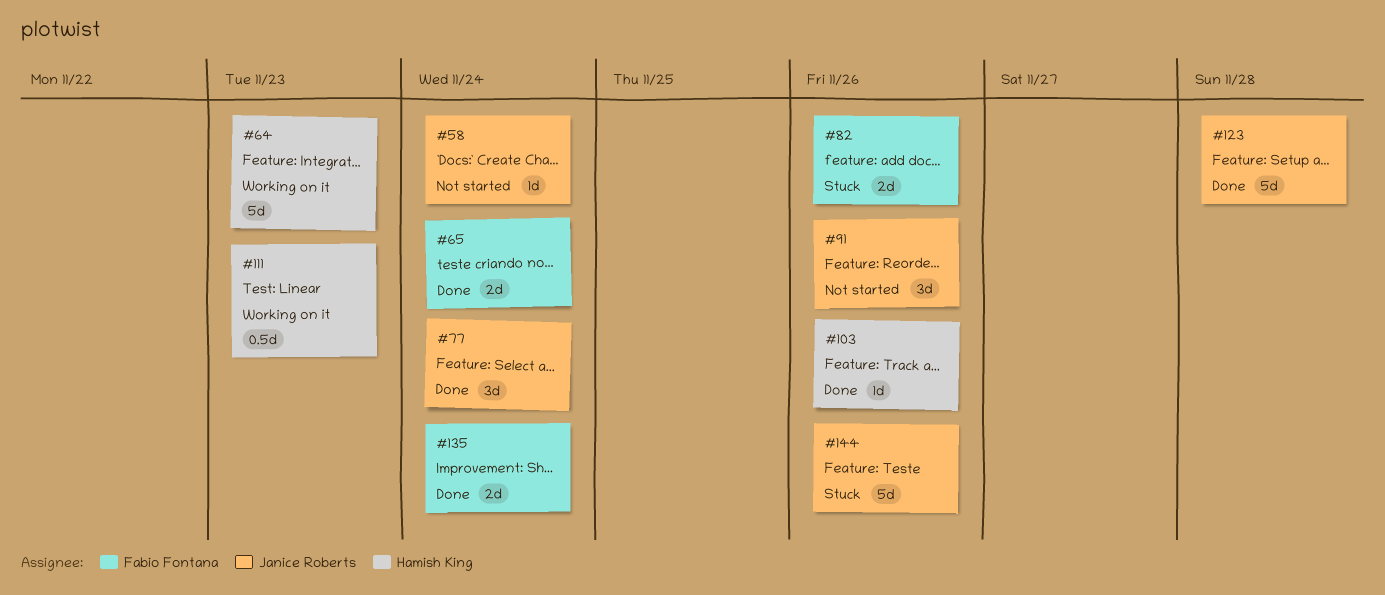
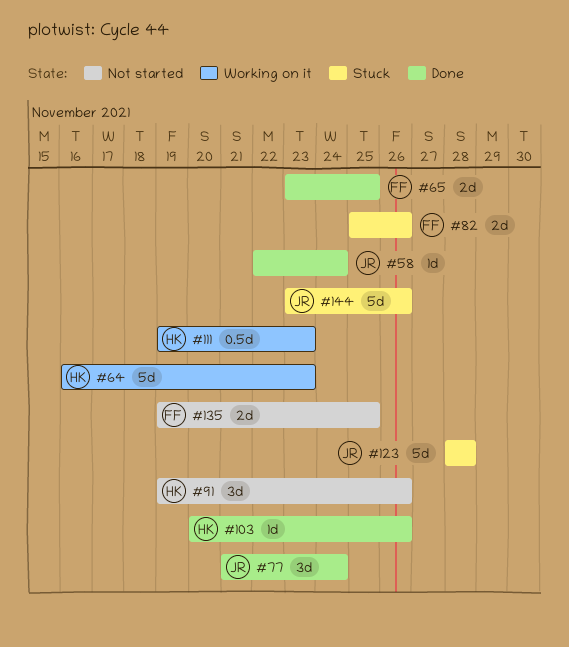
#58, status: Not started -> Done
#65, due: Nov 24 -> Nov 25
#91, owner: Janice Roberts -> Hamish King
#123, status: Done -> Stuck
#135, status: Done -> Not started
#135, due: Nov 24 -> Nov 25

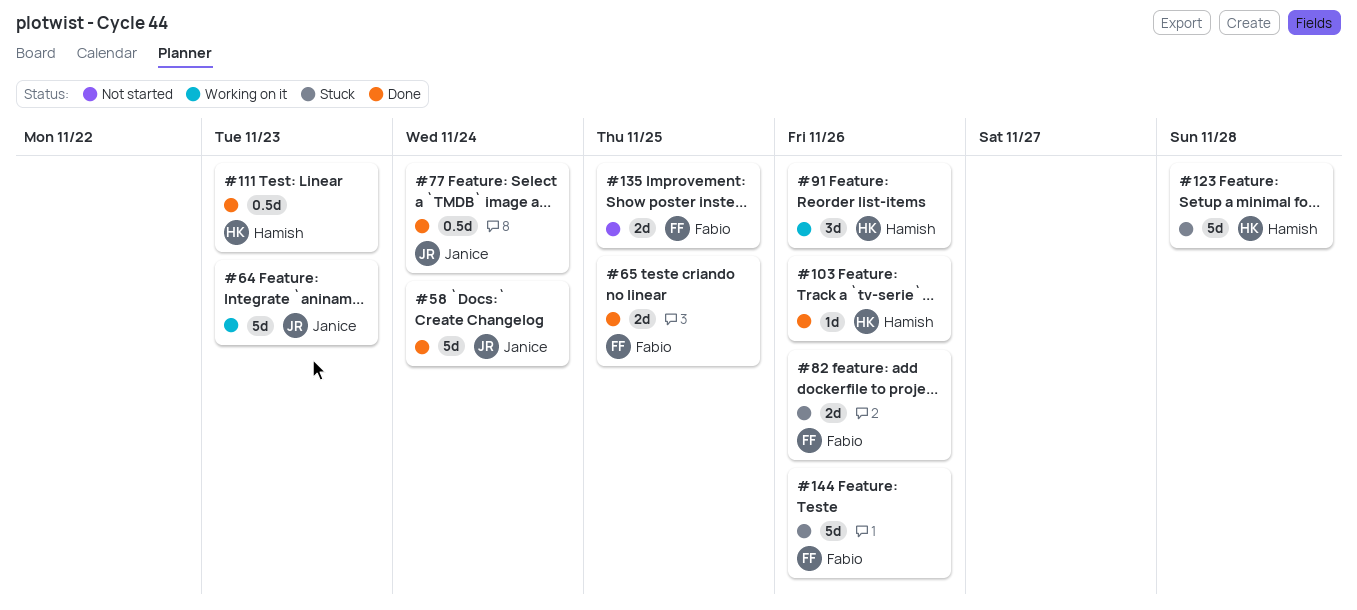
#58, estimate: 1d -> 5d
#64, owner: Hamish -> Janice
#77, estimate: 3d -> 0.5d
#91, status: Not started -> Working on it
#111, status: Working on it -> Done
#123, owner: Janice -> Hamish
#144, owner: Janice -> Fabio

